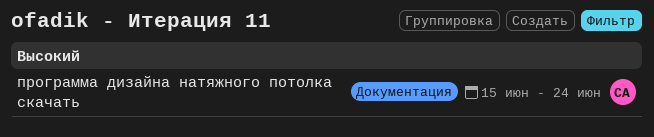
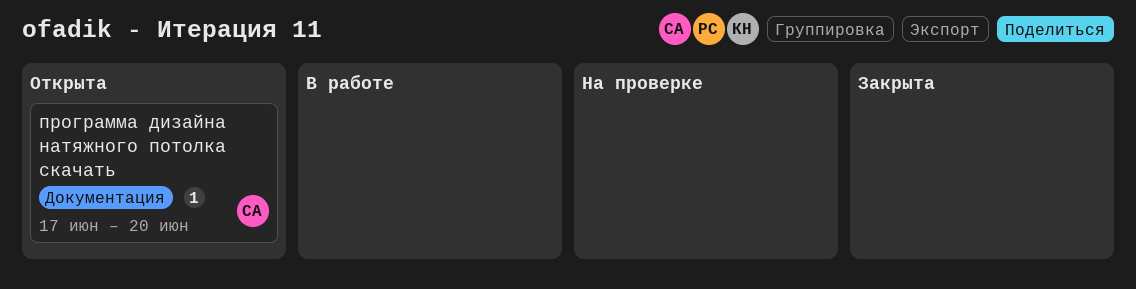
программа дизайна натяжного потолка скачать, start: Jun 15 -> Jun 17
программа дизайна натяжного потолка скачать, due: Jun 24 -> Jun 20

